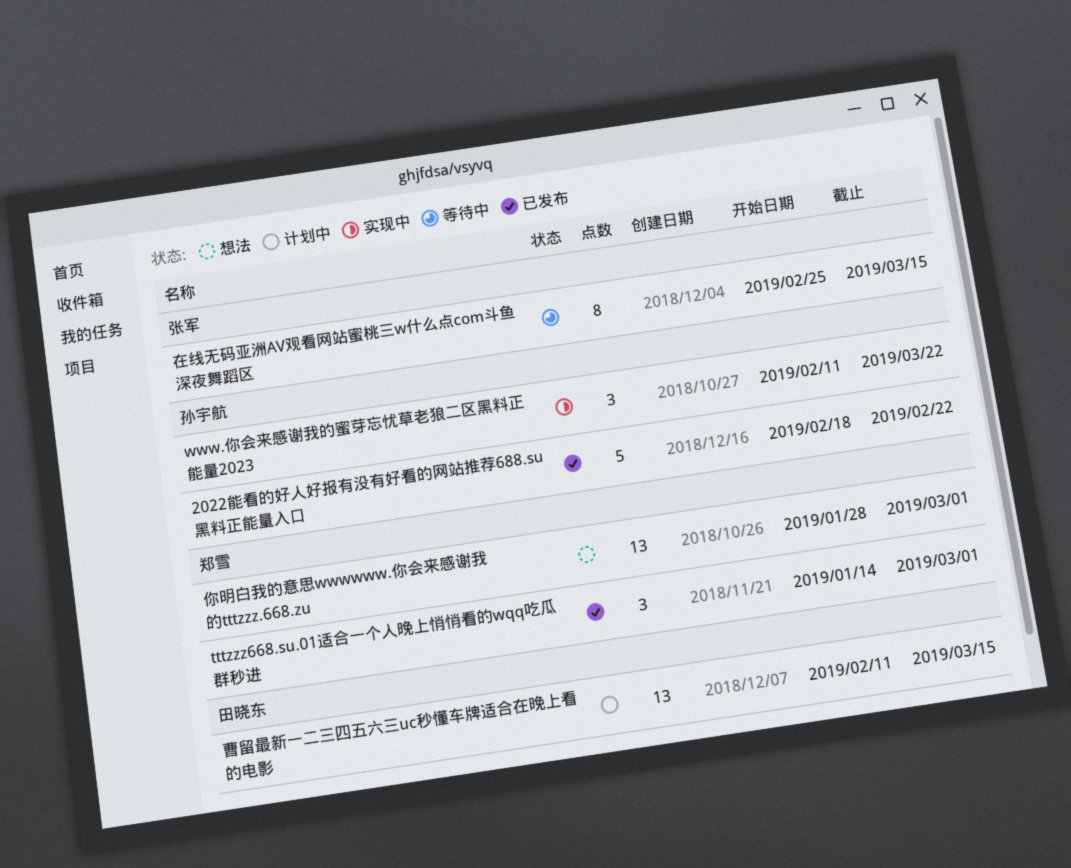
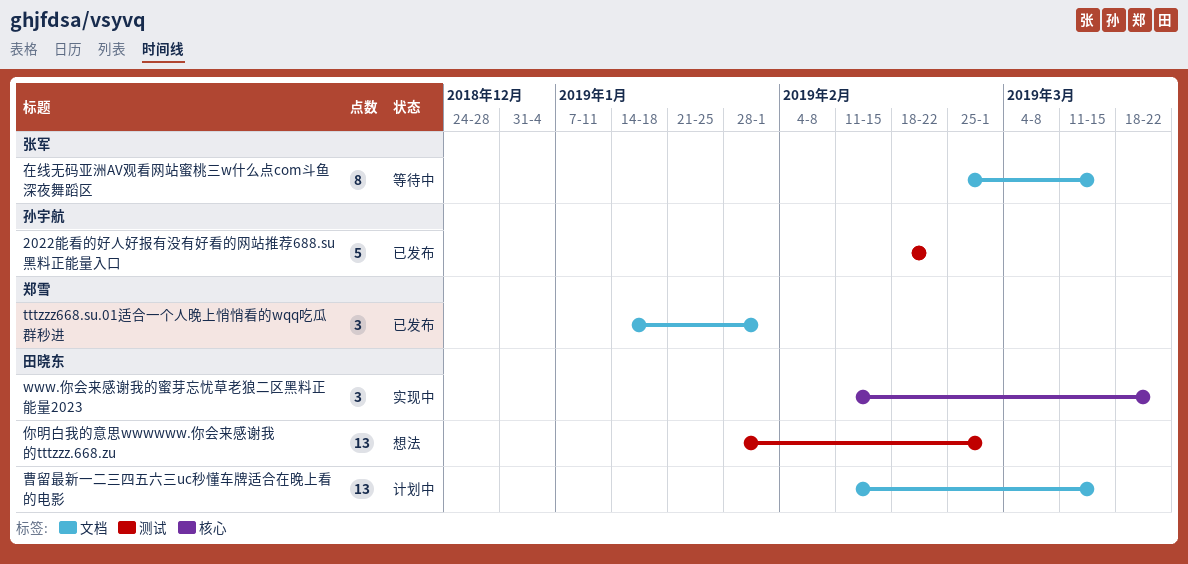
tttzzz668.su.01适合一个人晚上悄悄看的wqq吃瓜群秒进, due: Mar 1 -> Feb 1
www.你会来感谢我的蜜芽忘忧草老狼二区黑料正能量2023, owner: 孙宇航 -> 田晓东
你明白我的意思wwwwww.你会来感谢我的tttzzz.668.zu, owner: 郑雪 -> 田晓东

